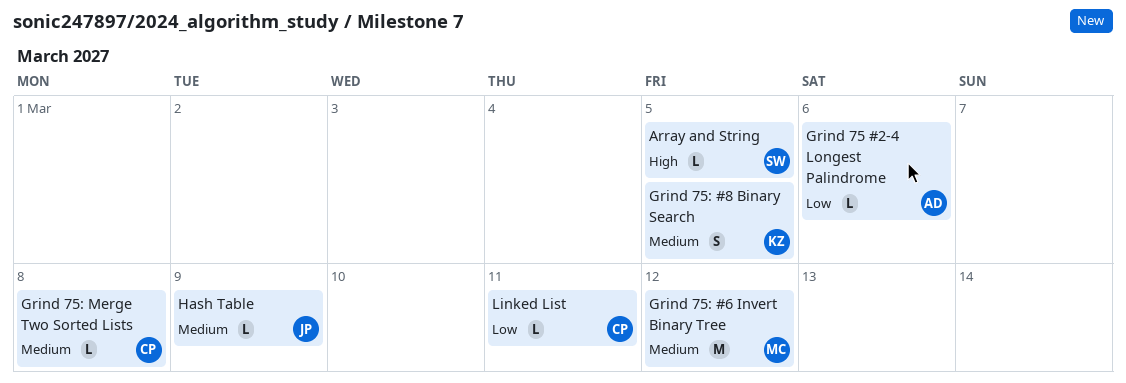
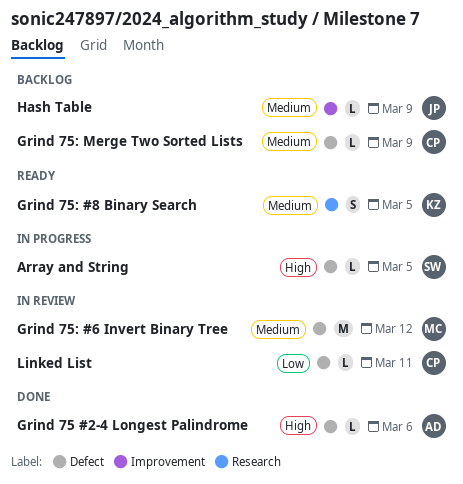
Grind 75 #2-4 Longest Palindrome, priority: Low -> High
Grind 75: Merge Two Sorted Lists, due: Mar 8 -> Mar 9

